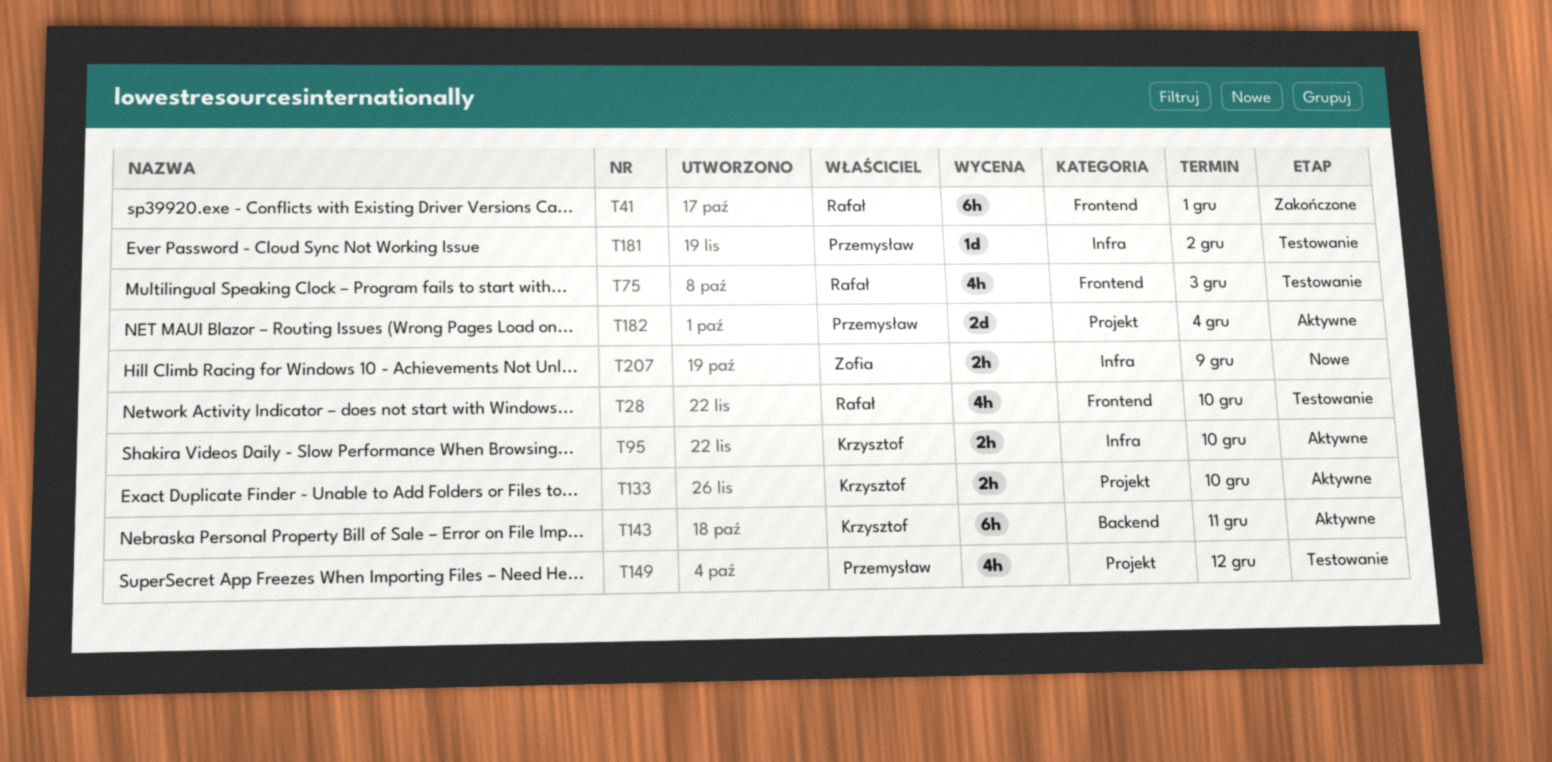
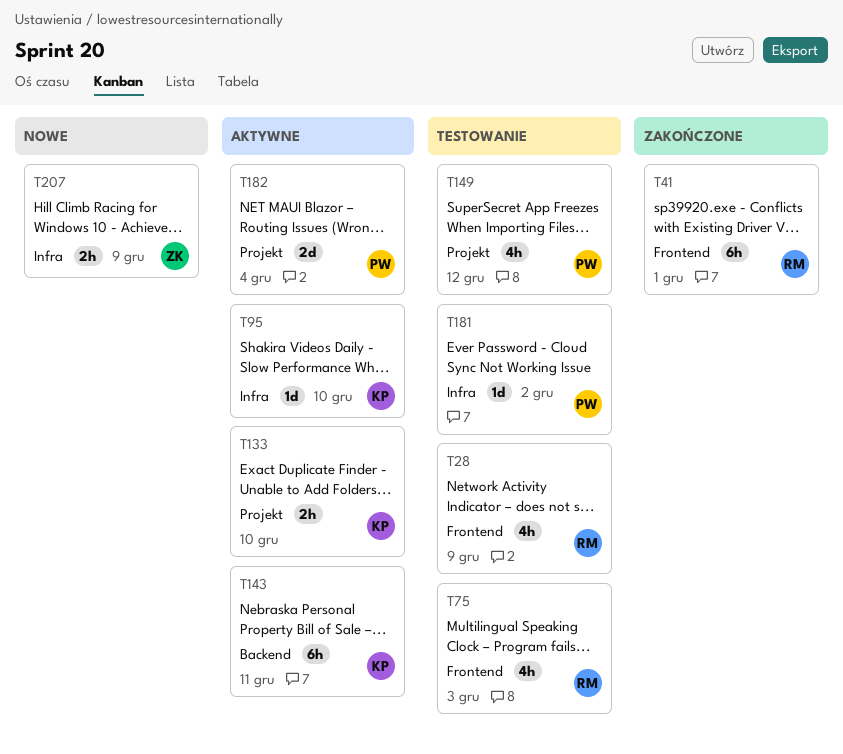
T28, due: Dec 10 -> Dec 9
T95, estimate: 2h -> 1d

